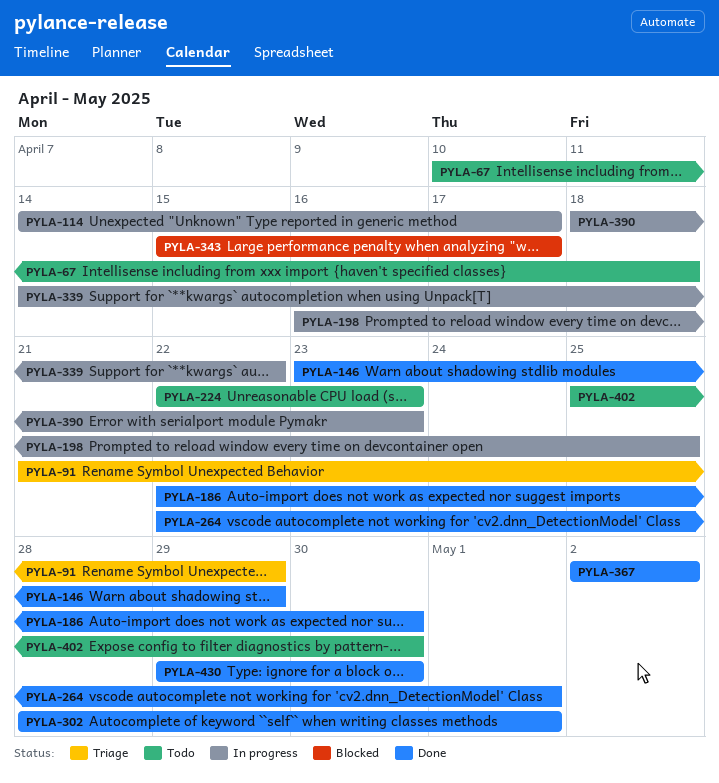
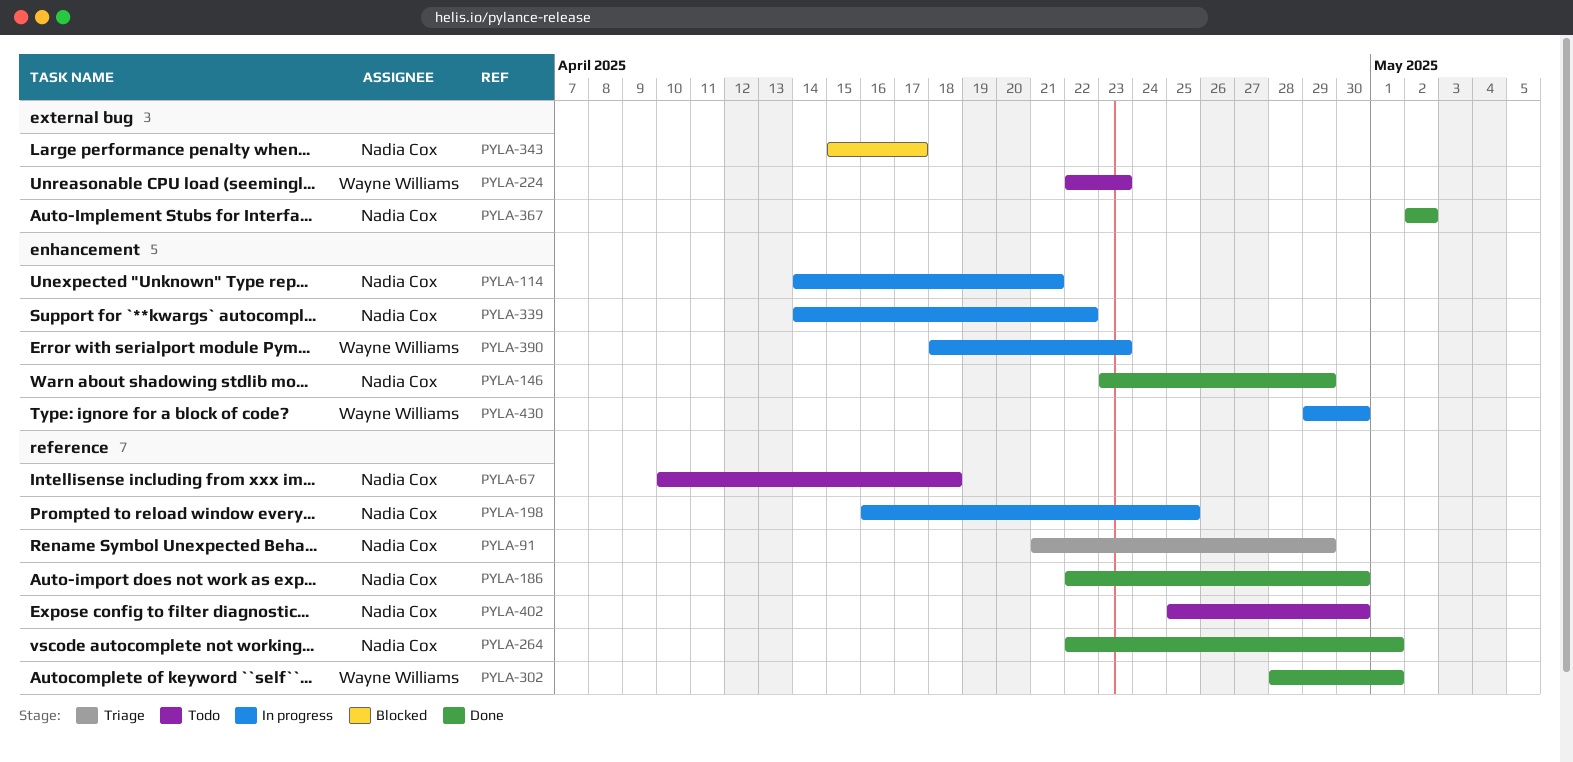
PYLA-114, due: Apr 17 -> Apr 21
PYLA-430, status: Done -> In progress

